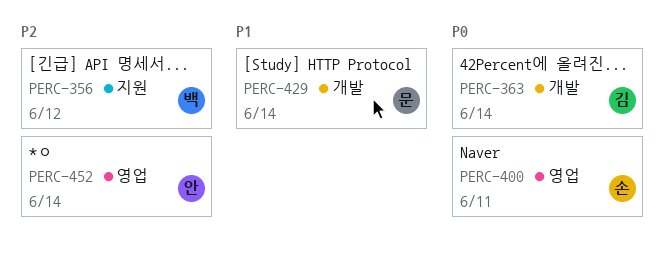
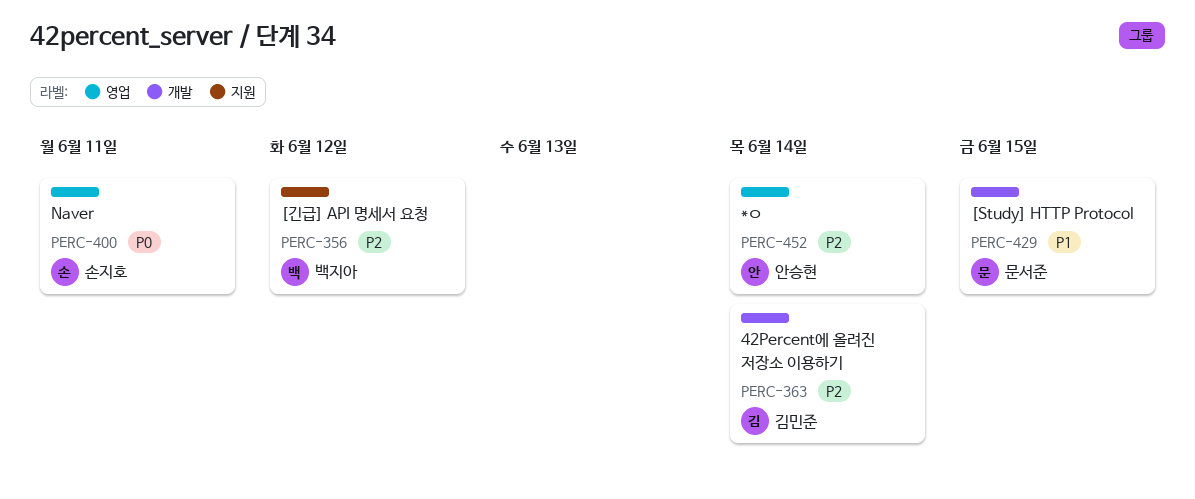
PERC-363, priority: P0 -> P2
PERC-429, due: Jun 14 -> Jun 15

